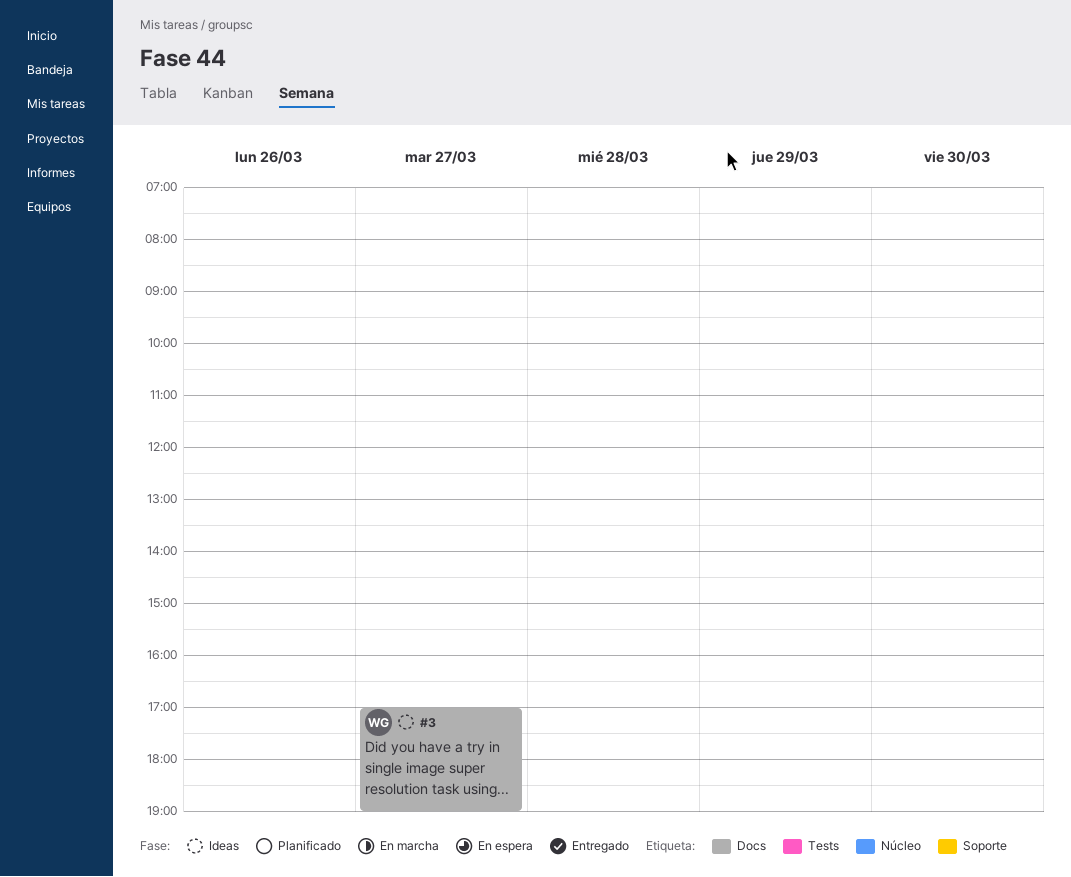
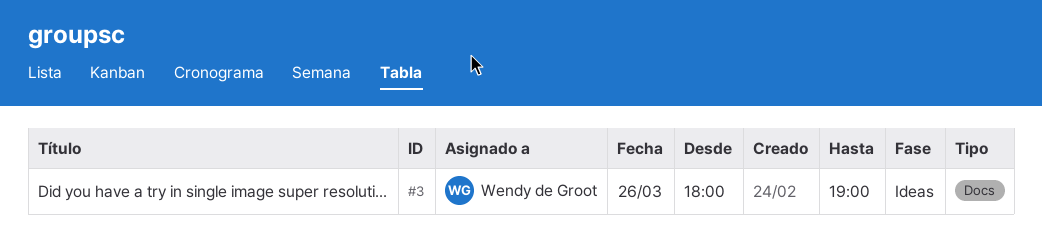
#3, day: Mar 27 -> Mar 26
#3, begins: 17:00 -> 18:00

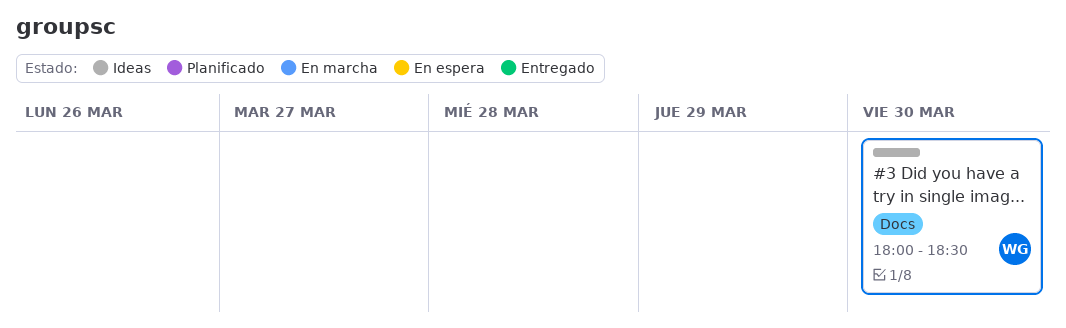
#3, day: Mar 26 -> Mar 30
#3, ends: 19:00 -> 18:30

